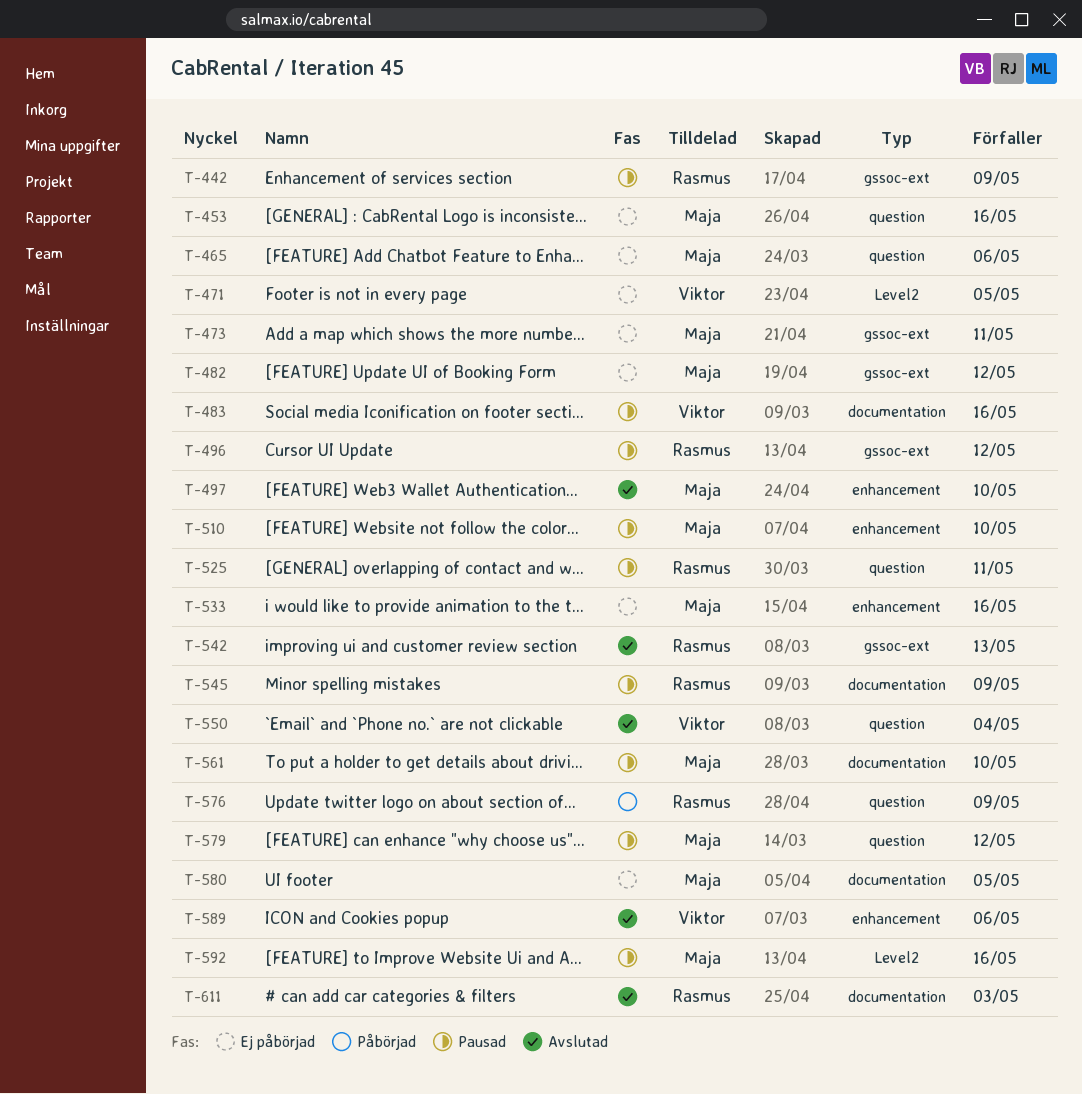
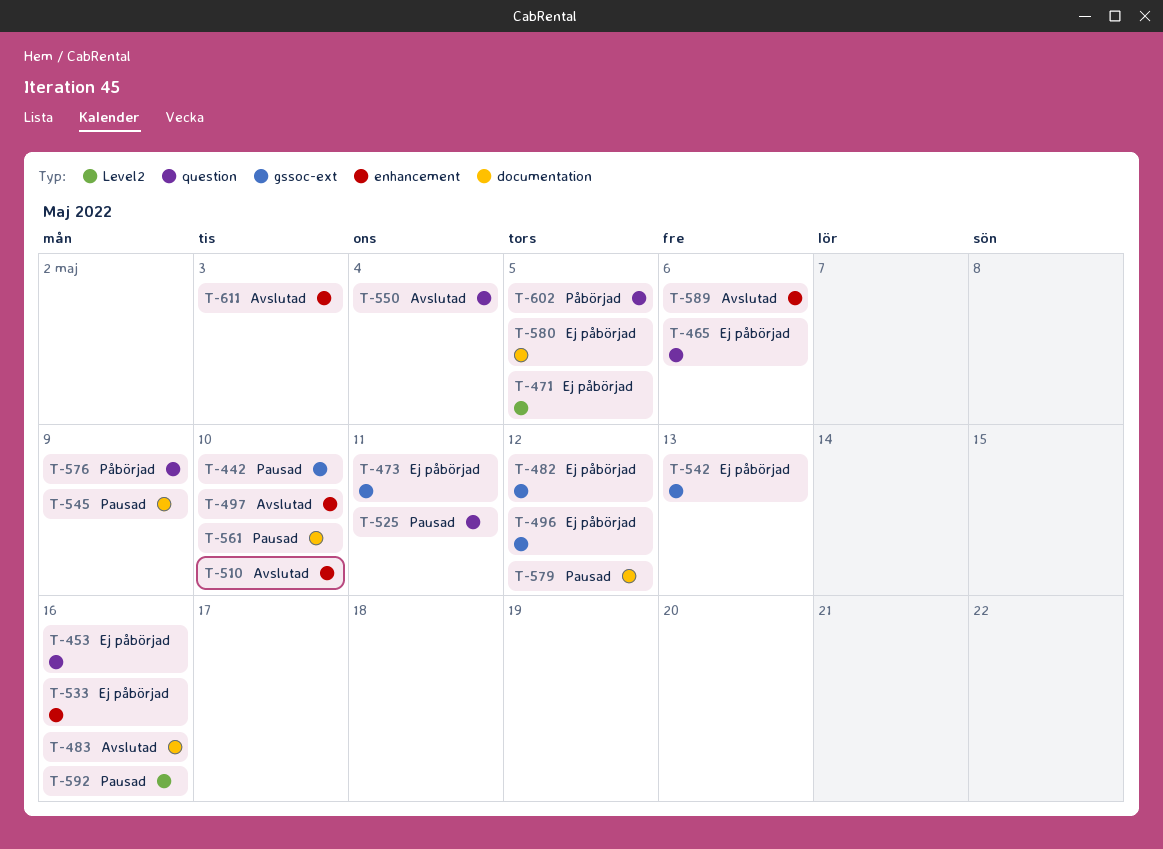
T-442, due: May 9 -> May 10
T-483, status: Pausad -> Avslutad
T-496, status: Pausad -> Ej påbörjad
T-510, status: Pausad -> Avslutad
T-542, status: Avslutad -> Ej påbörjad
T-579, label: question -> documentation
T-602: none -> present
T-611, label: documentation -> enhancement

